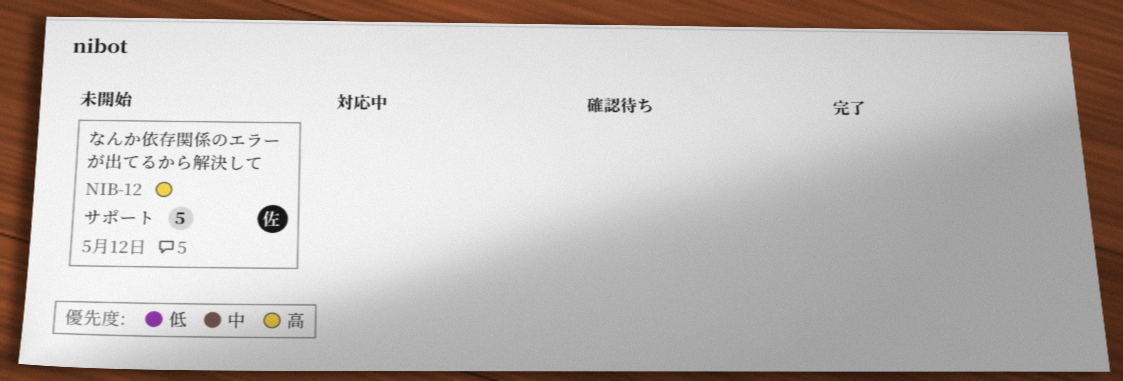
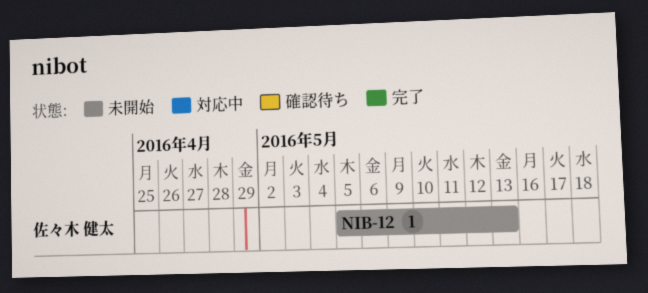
NIB-12, estimate: 5 -> 1
NIB-12, due: May 12 -> May 13

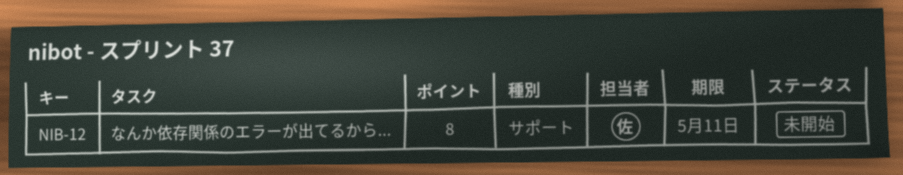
NIB-12, estimate: 1 -> 8
NIB-12, due: May 13 -> May 11

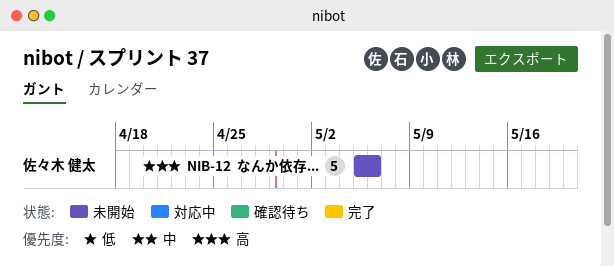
NIB-12, estimate: 8 -> 5
NIB-12, due: May 11 -> May 6

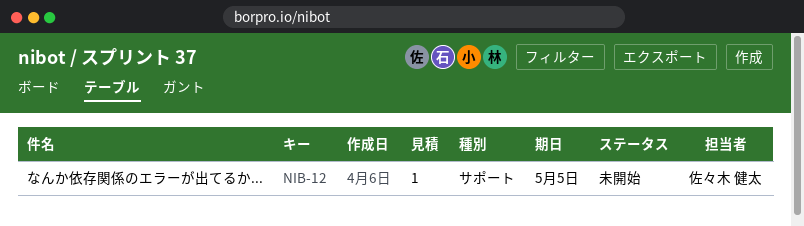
NIB-12, estimate: 5 -> 1
NIB-12, due: May 6 -> May 5

